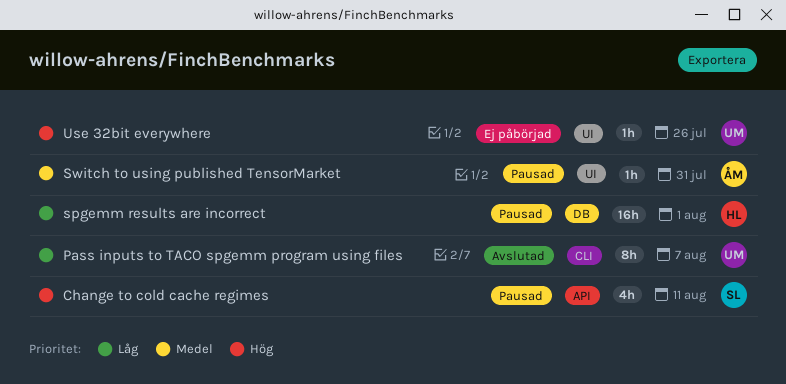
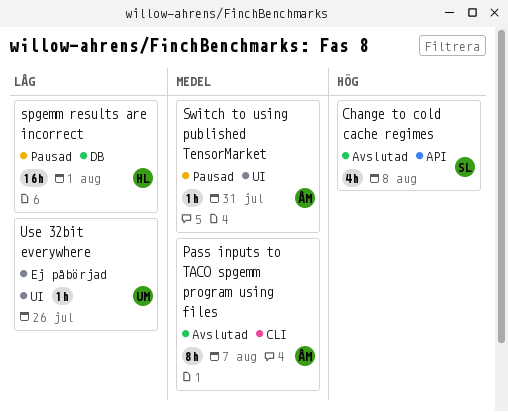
Change to cold cache regimes, status: Pausad -> Avslutad
Change to cold cache regimes, due: Aug 11 -> Aug 8
Pass inputs to TACO spgemm program using files, owner: UM -> ÅM
Pass inputs to TACO spgemm program using files, priority: Låg -> Medel
Use 32bit everywhere, priority: Hög -> Låg

